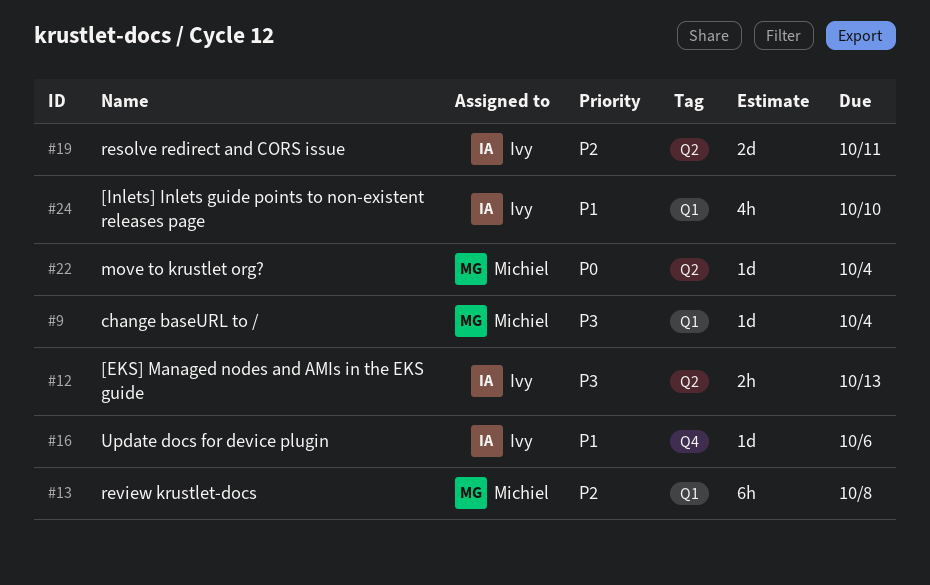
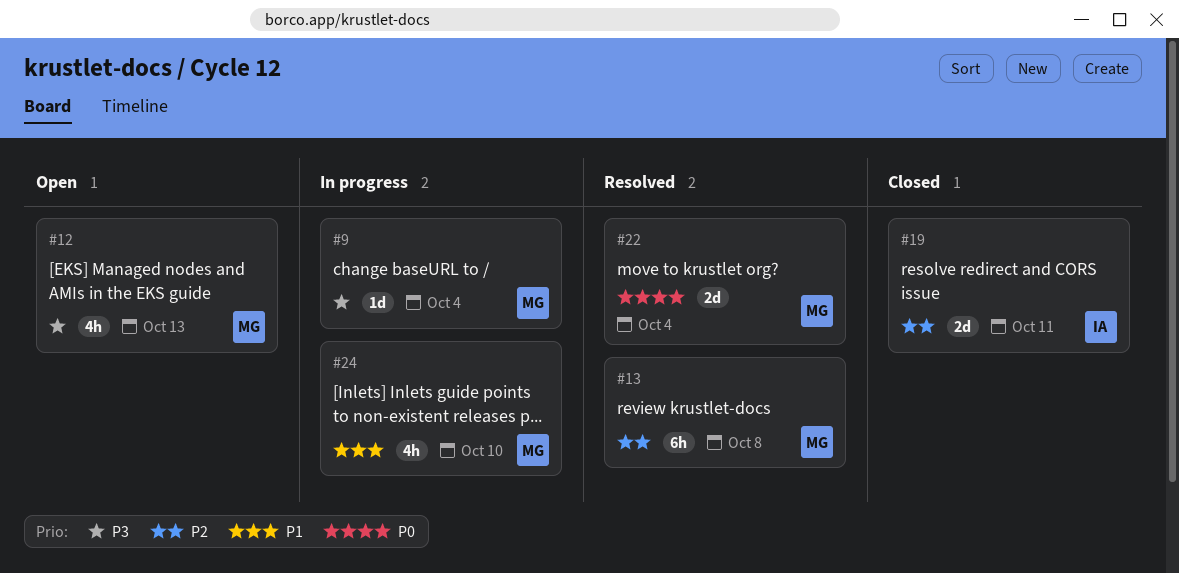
#12, owner: Ivy -> Michiel
#12, estimate: 2h -> 4h
#16: present -> none
#22, estimate: 1d -> 2d
#24, owner: Ivy -> Michiel

